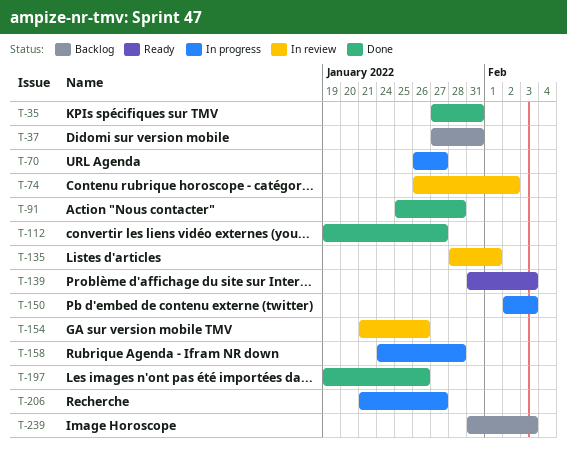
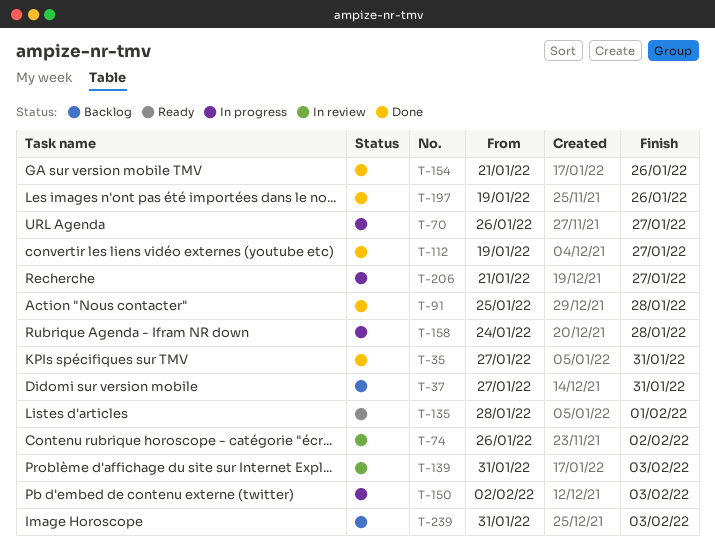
T-135, status: In review -> Ready
T-139, status: Ready -> In review
T-154, status: In review -> Done

